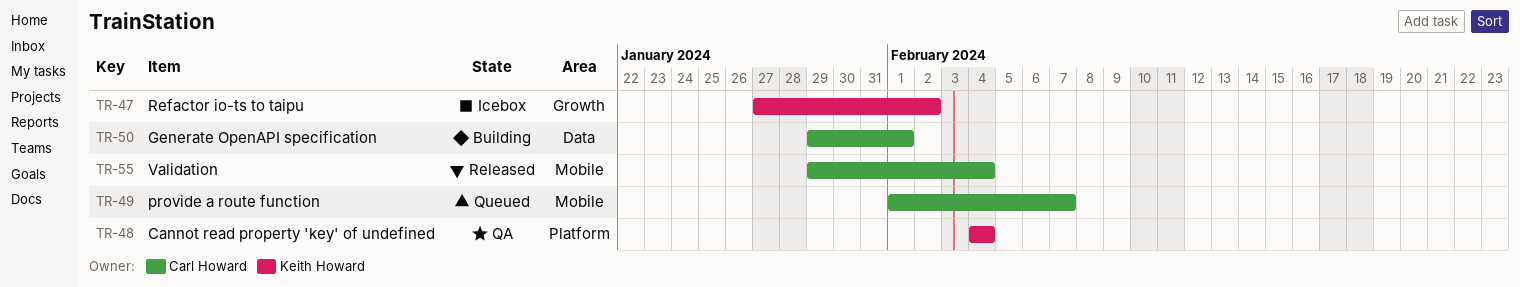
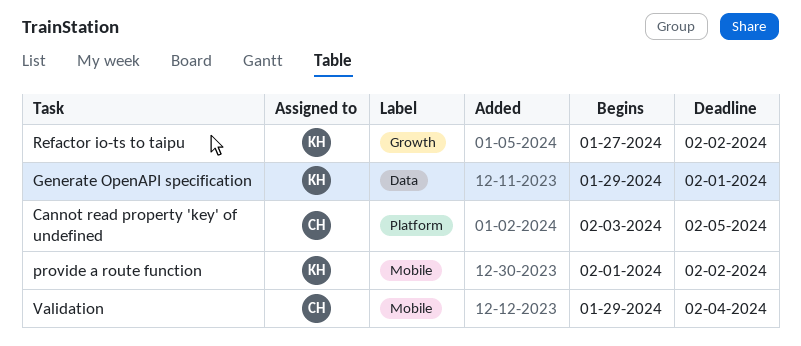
Cannot read property 'key' of undefined, owner: Keith Howard -> Carl Howard
Cannot read property 'key' of undefined, start: Feb 4 -> Feb 3
Cannot read property 'key' of undefined, due: Feb 4 -> Feb 5
Generate OpenAPI specification, owner: Carl Howard -> Keith Howard
provide a route function, owner: Carl Howard -> Keith Howard
provide a route function, due: Feb 7 -> Feb 2

